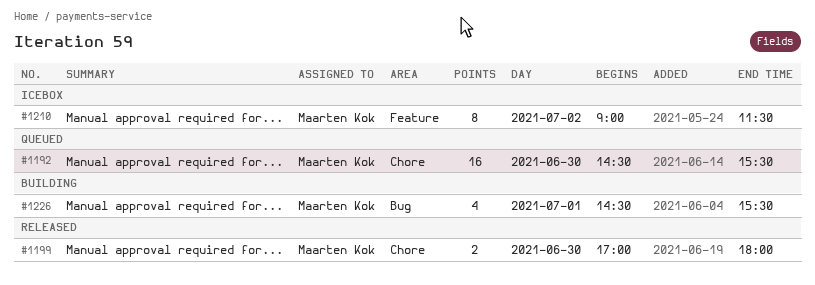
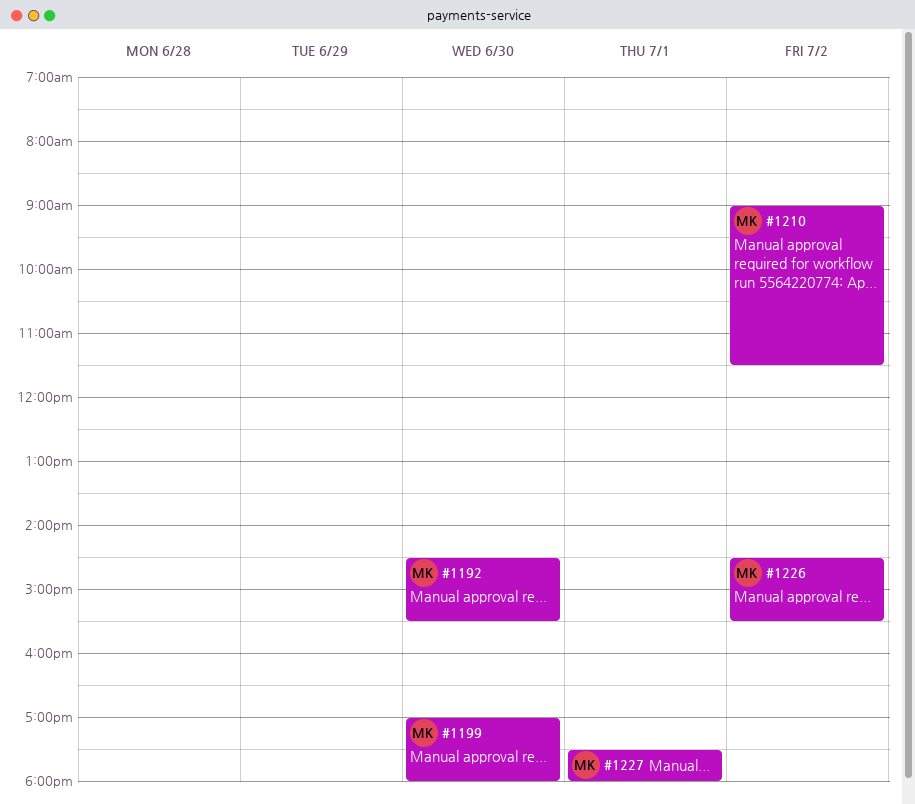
#1226, day: Jul 1 -> Jul 2
#1227: none -> present

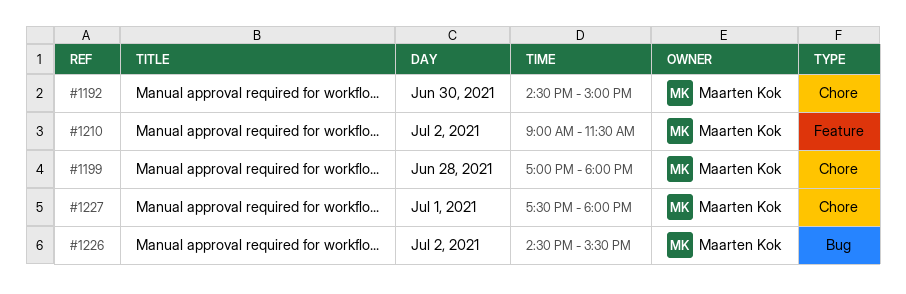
#1192, ends: 15:30 -> 15:00
#1199, day: Jun 30 -> Jun 28

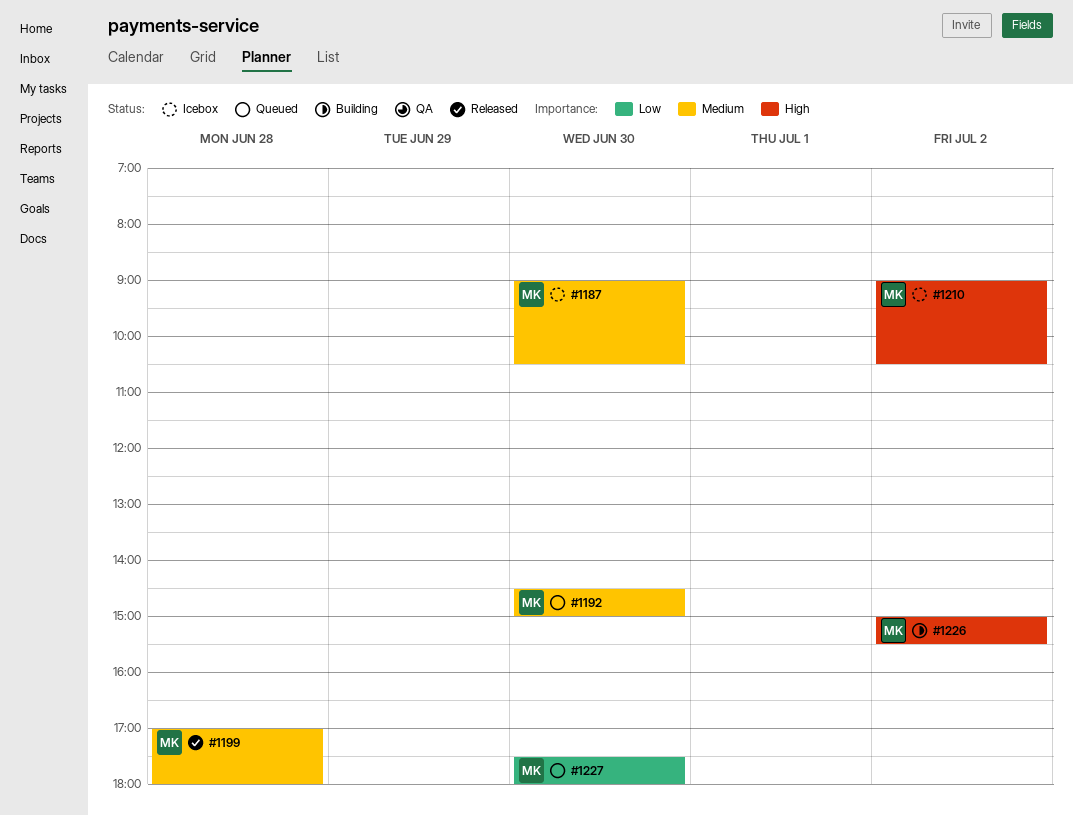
#1187: none -> present
#1210, ends: 11:30 -> 10:30
#1226, begins: 14:30 -> 15:00
#1227, day: Jul 1 -> Jun 30

